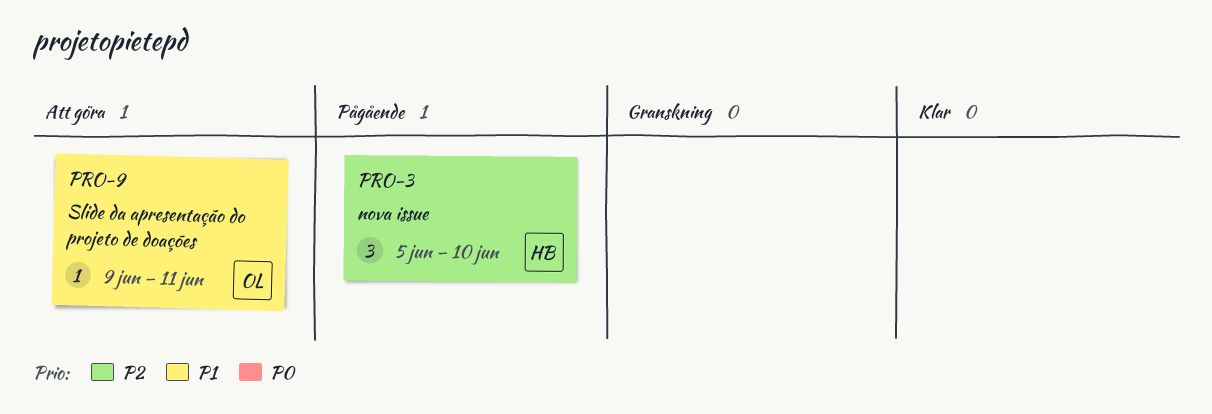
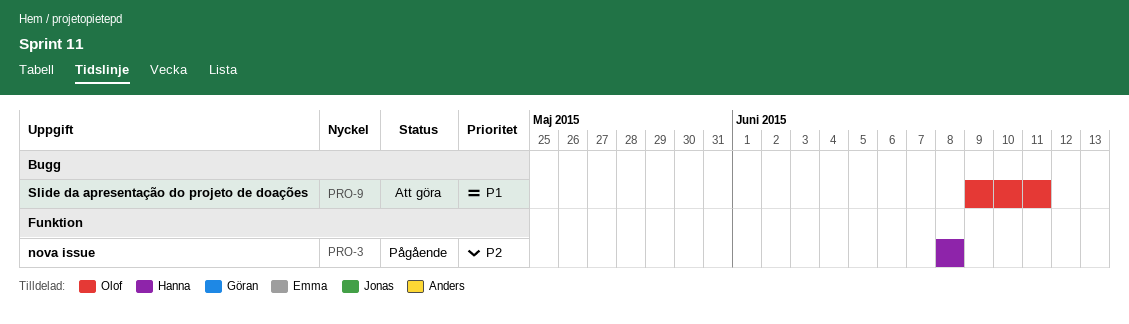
PRO-3, start: Jun 5 -> Jun 8
PRO-3, due: Jun 10 -> Jun 8

